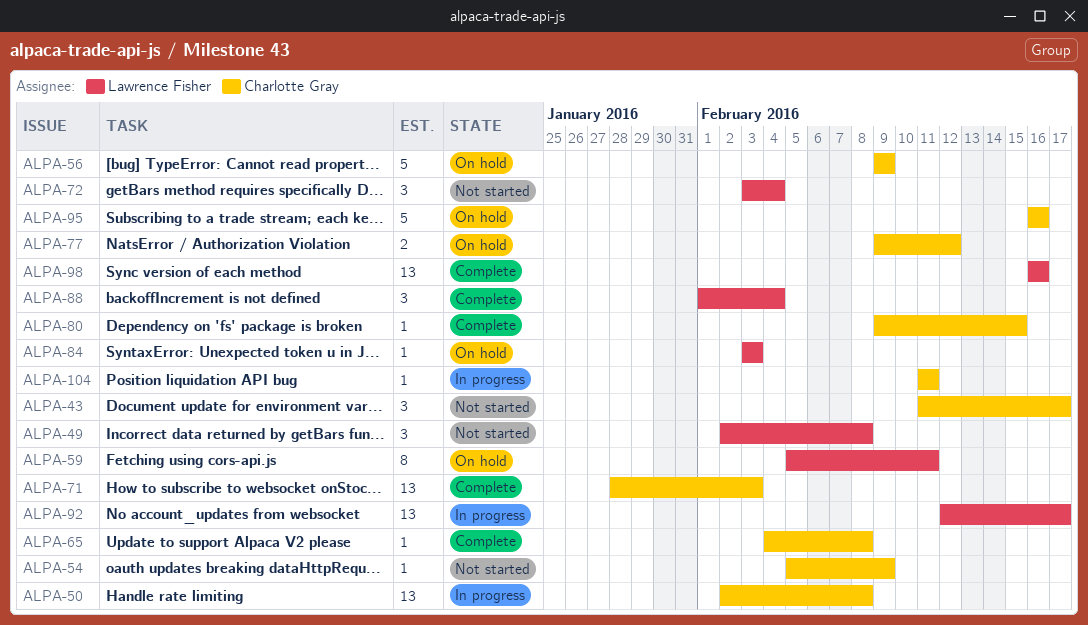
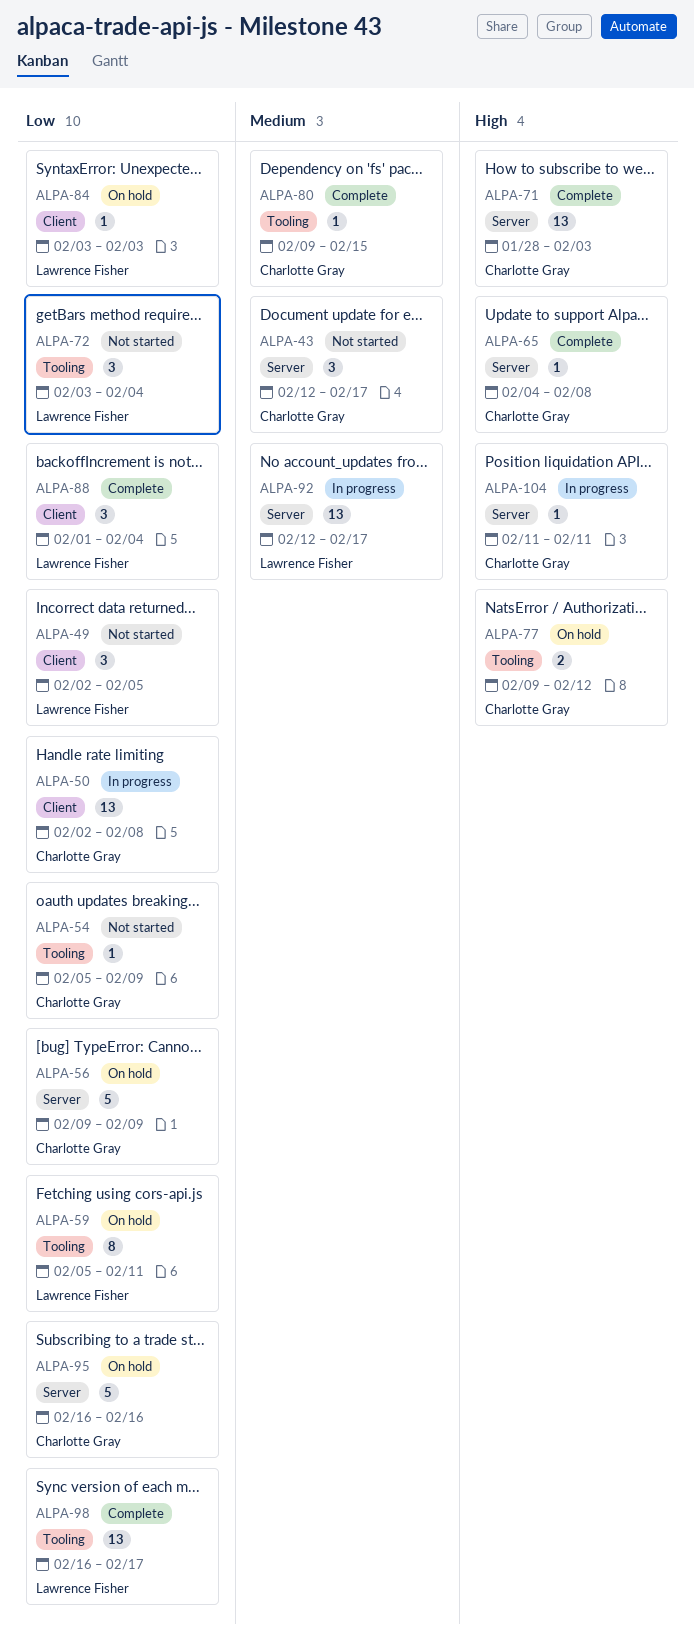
ALPA-43, start: Feb 11 -> Feb 12
ALPA-49, due: Feb 8 -> Feb 5
ALPA-98, due: Feb 16 -> Feb 17

